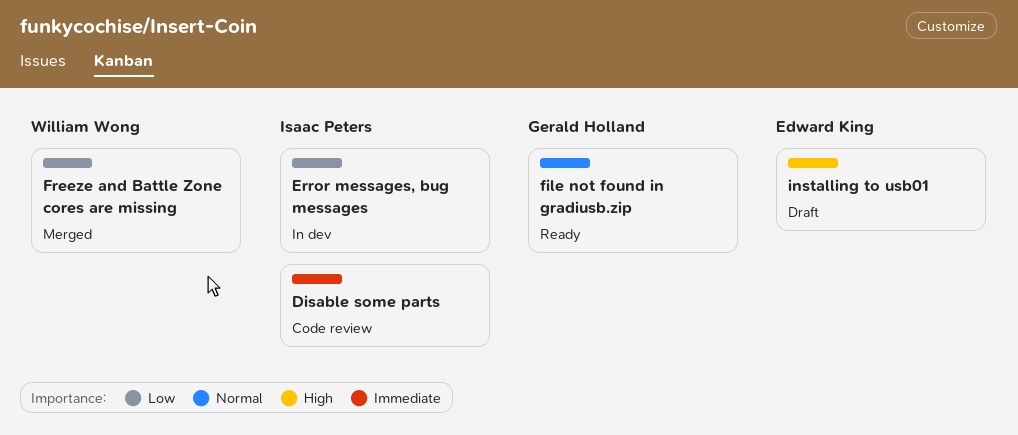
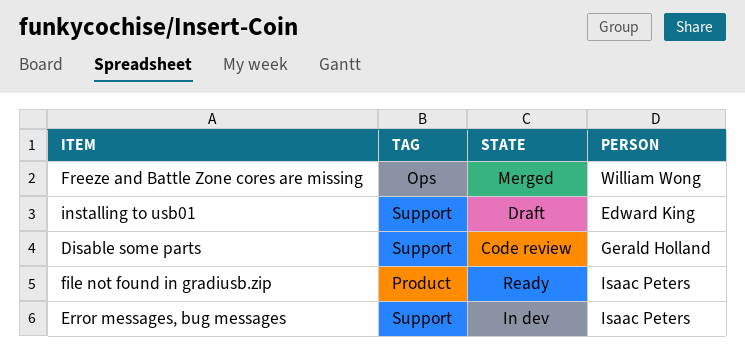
Disable some parts, owner: Isaac Peters -> Gerald Holland
file not found in gradiusb.zip, owner: Gerald Holland -> Isaac Peters

